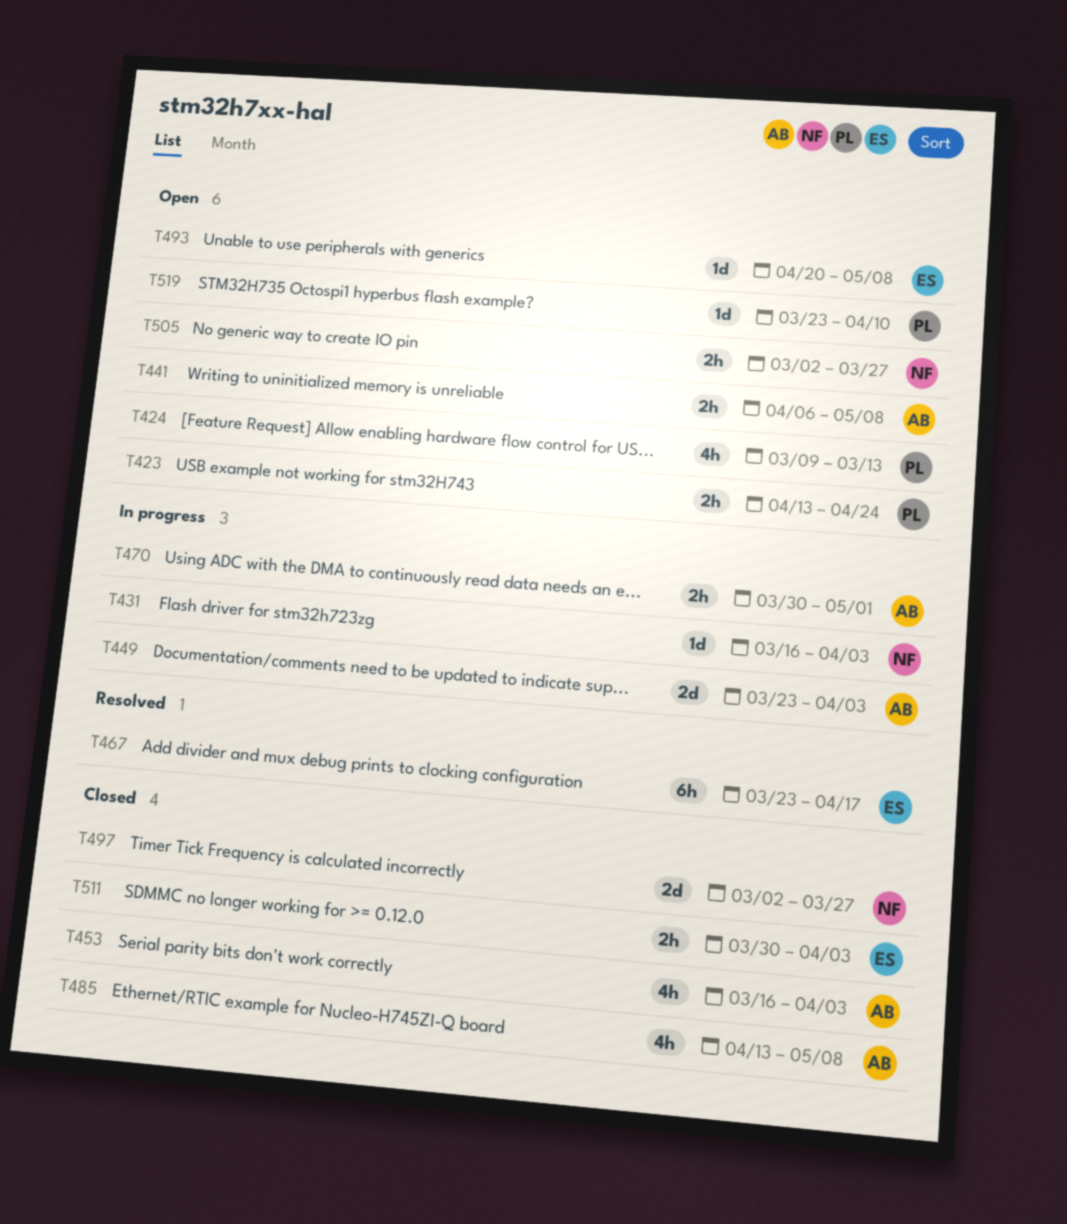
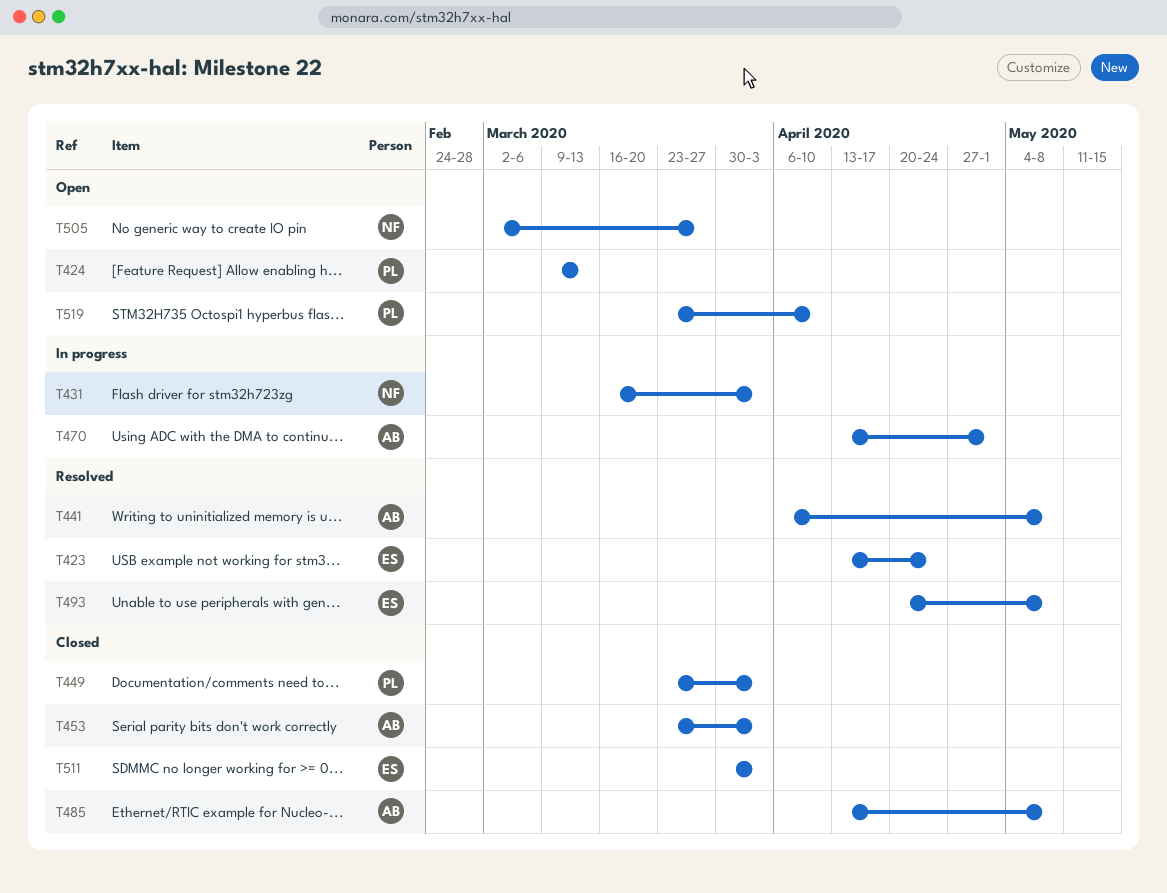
T423, status: Open -> Resolved
T423, owner: PL -> ES
T441, status: Open -> Resolved
T449, status: In progress -> Closed
T449, owner: AB -> PL
T453, start: Mar 16 -> Mar 23
T467: present -> none
T470, start: Mar 30 -> Apr 13
T493, status: Open -> Resolved
T497: present -> none

